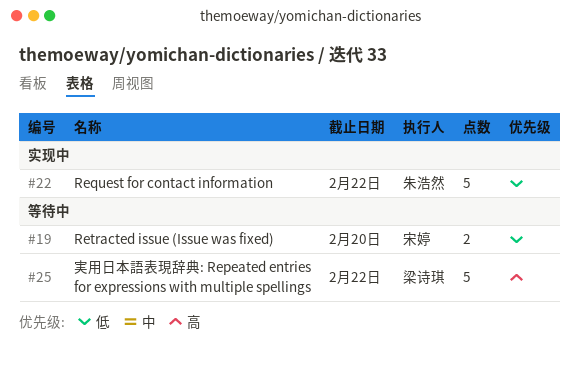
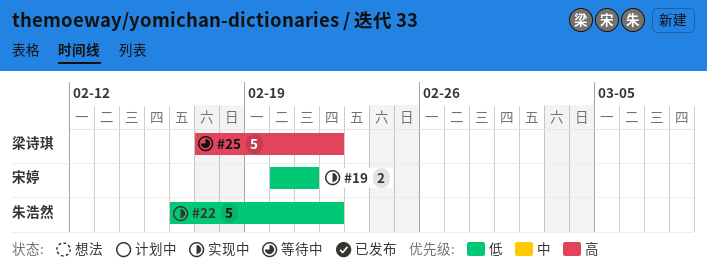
#19, status: 等待中 -> 实现中
#19, due: Feb 20 -> Feb 21

